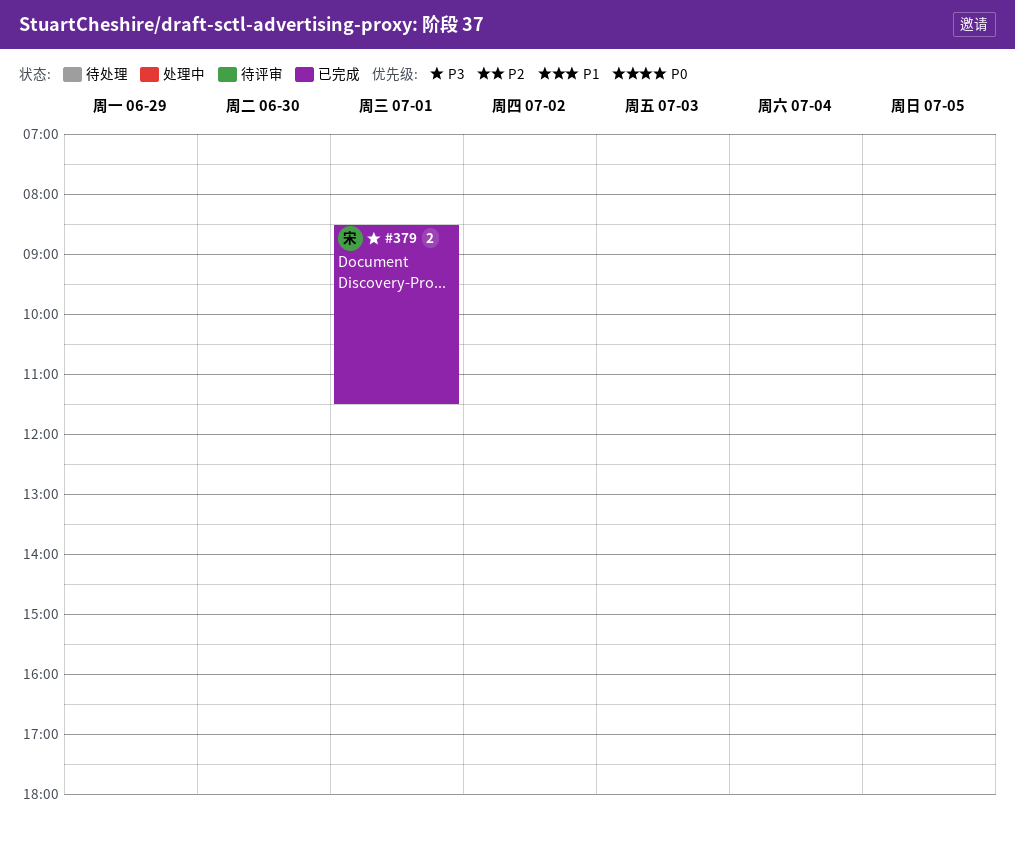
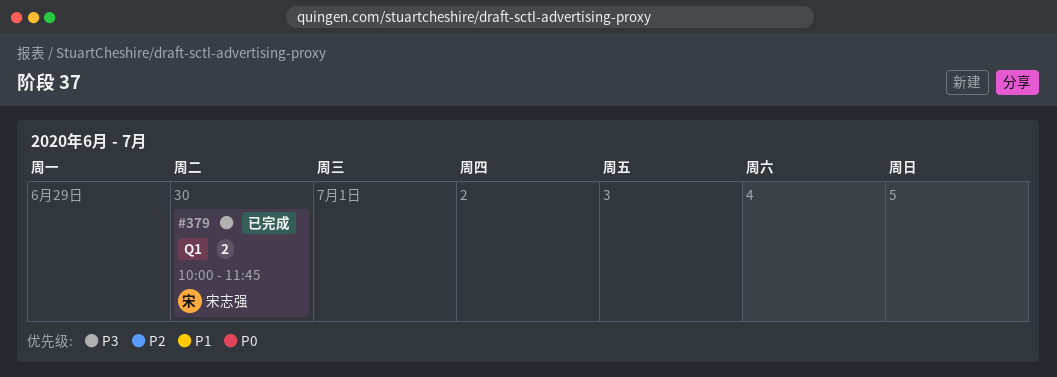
#379, day: Jul 1 -> Jun 30
#379, begins: 08:30 -> 10:00
#379, ends: 11:30 -> 11:45

